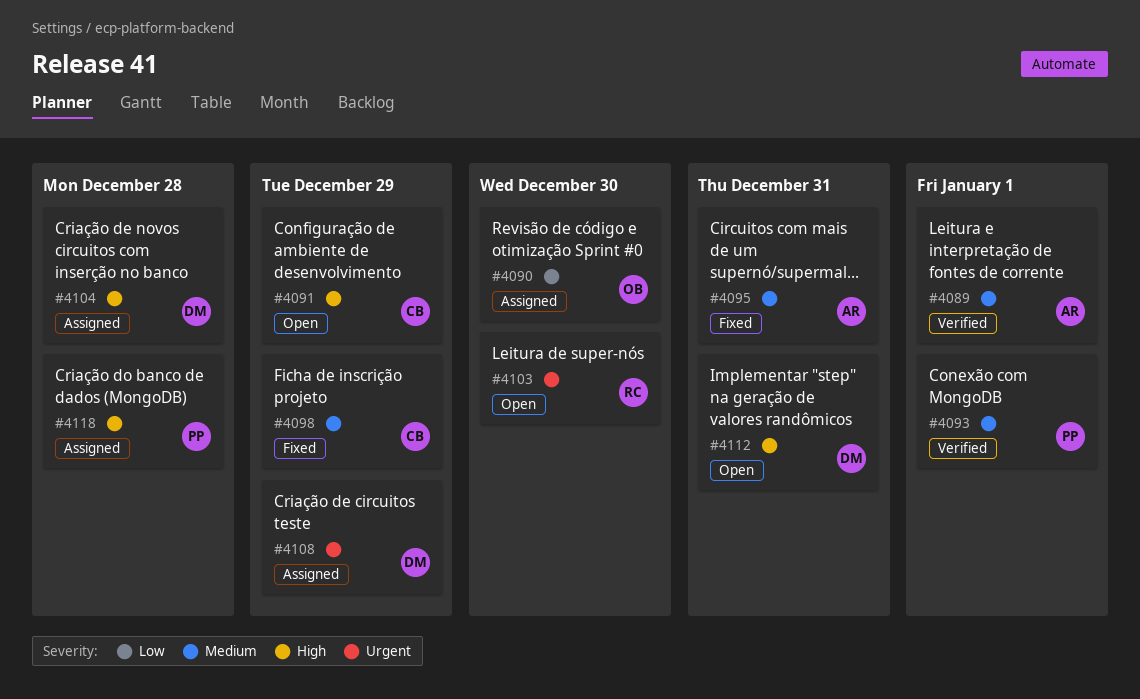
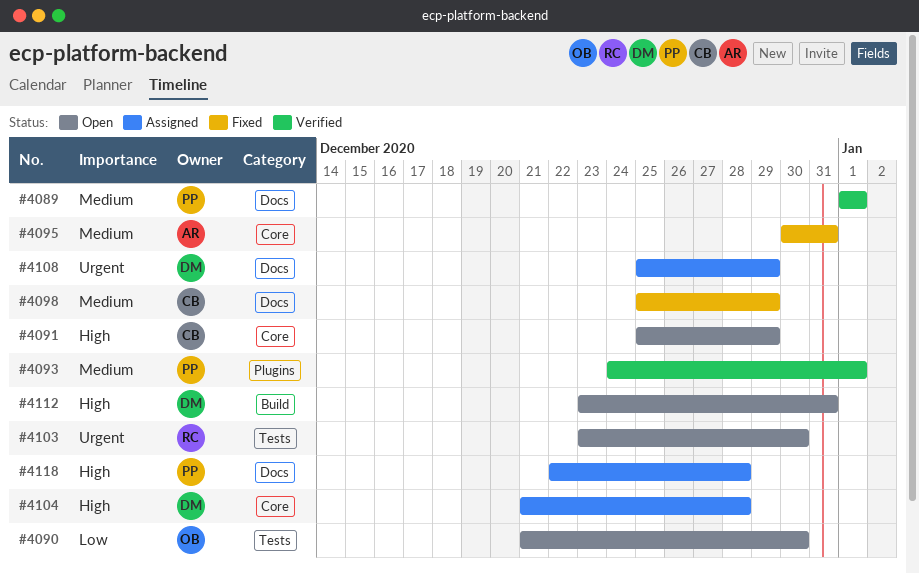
#4089, owner: AR -> PP
#4090, status: Assigned -> Open

